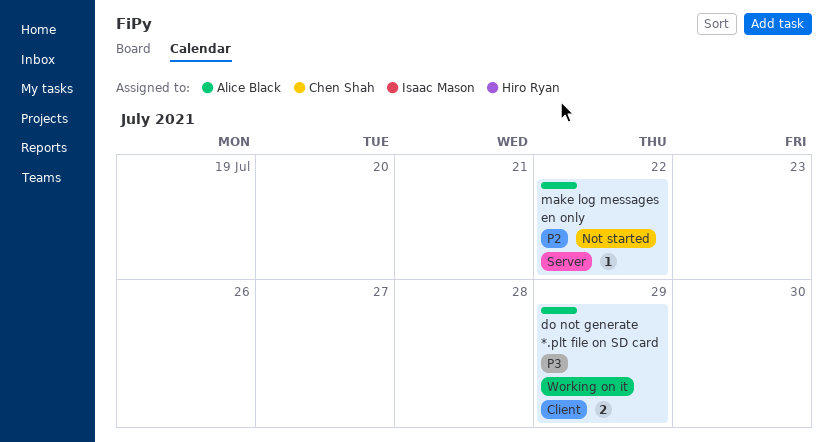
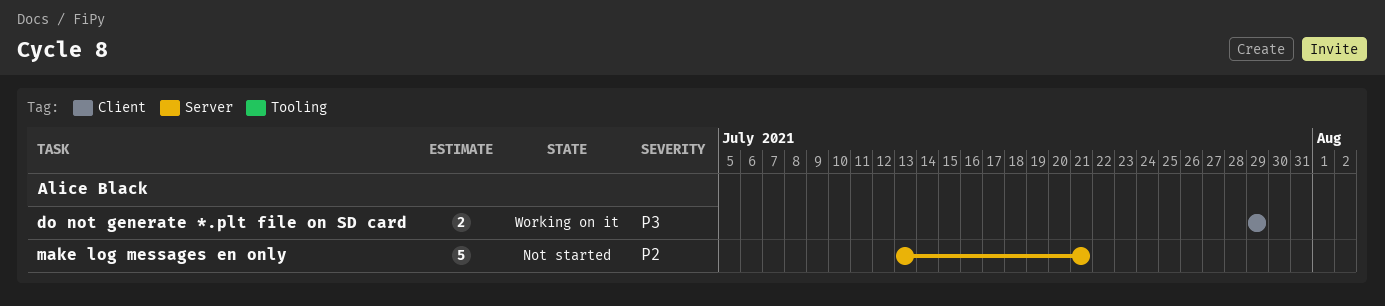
make log messages en only, estimate: 1 -> 5
make log messages en only, due: Jul 22 -> Jul 21

